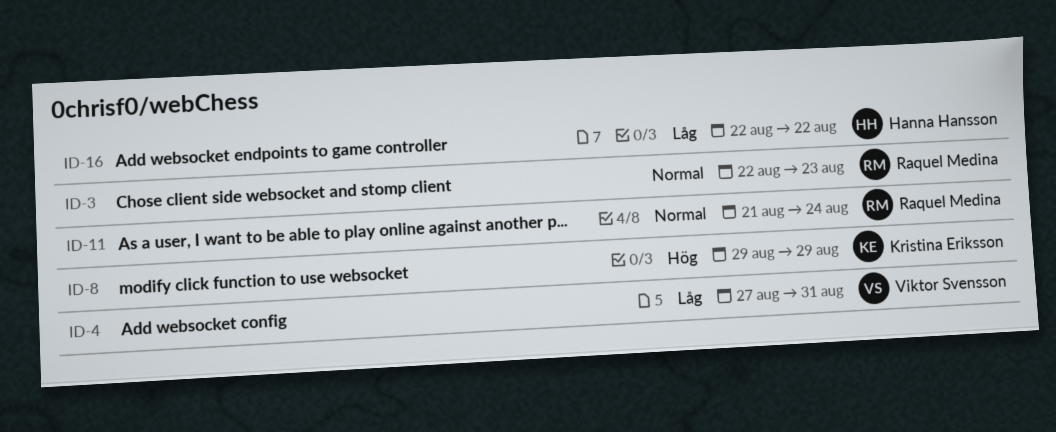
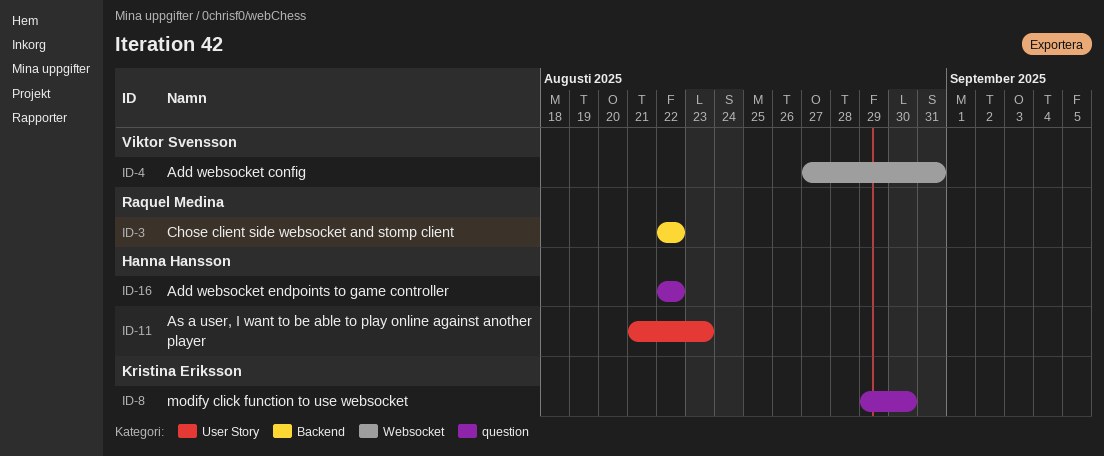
ID-3, due: Aug 23 -> Aug 22
ID-8, due: Aug 29 -> Aug 30
ID-11, owner: Raquel Medina -> Hanna Hansson
ID-11, due: Aug 24 -> Aug 23

